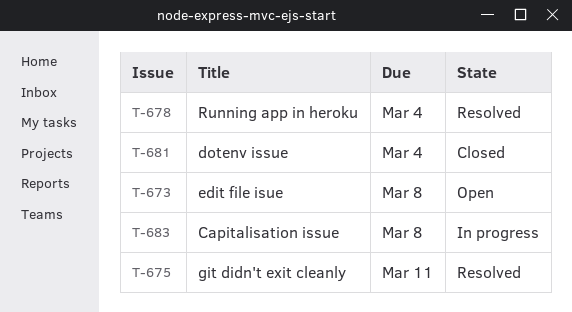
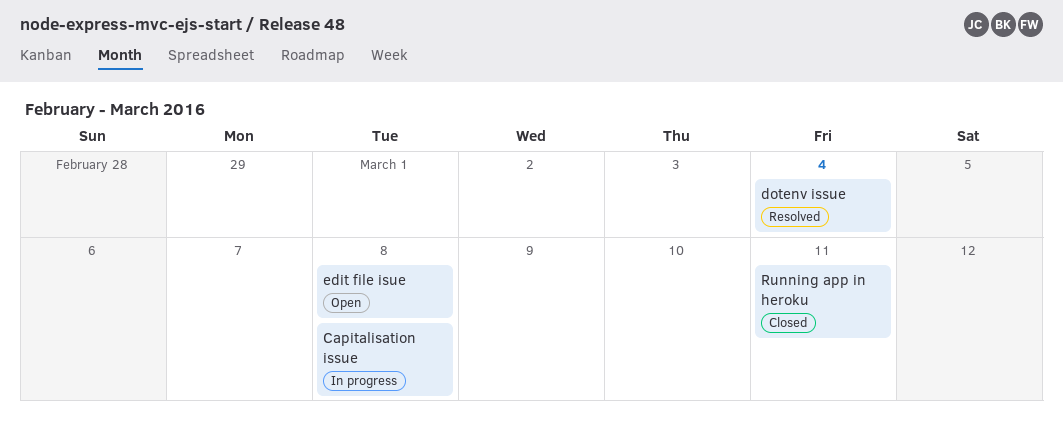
dotenv issue, status: Closed -> Resolved
git didn't exit cleanly: present -> none
Running app in heroku, status: Resolved -> Closed
Running app in heroku, due: Mar 4 -> Mar 11

